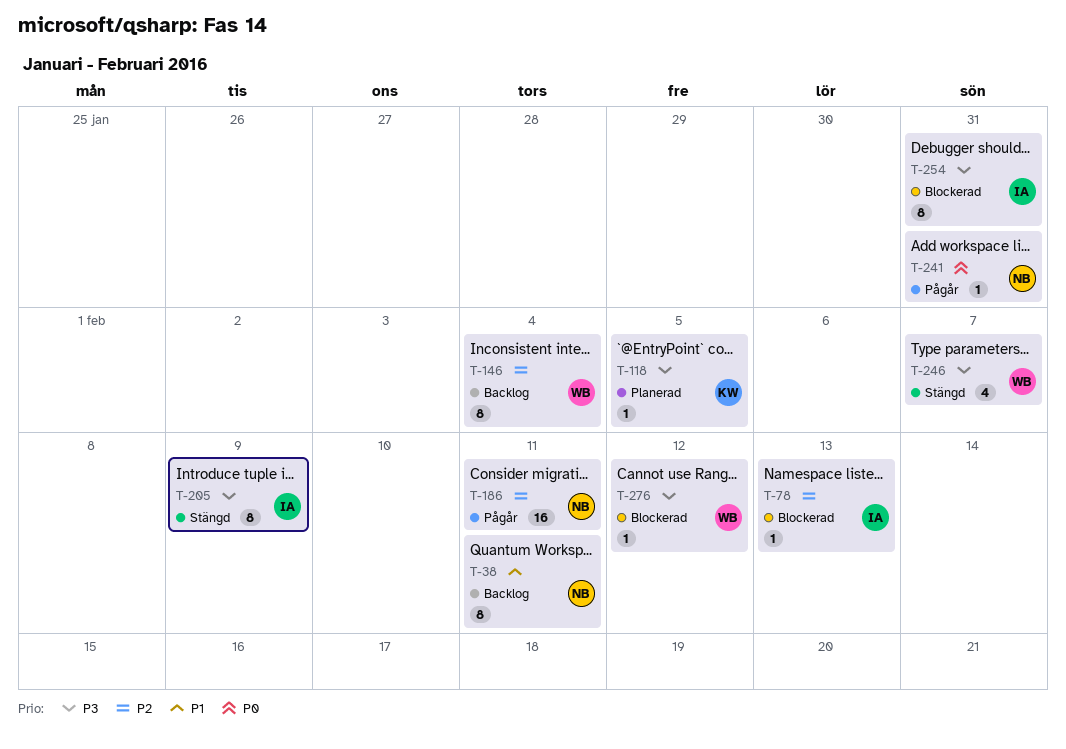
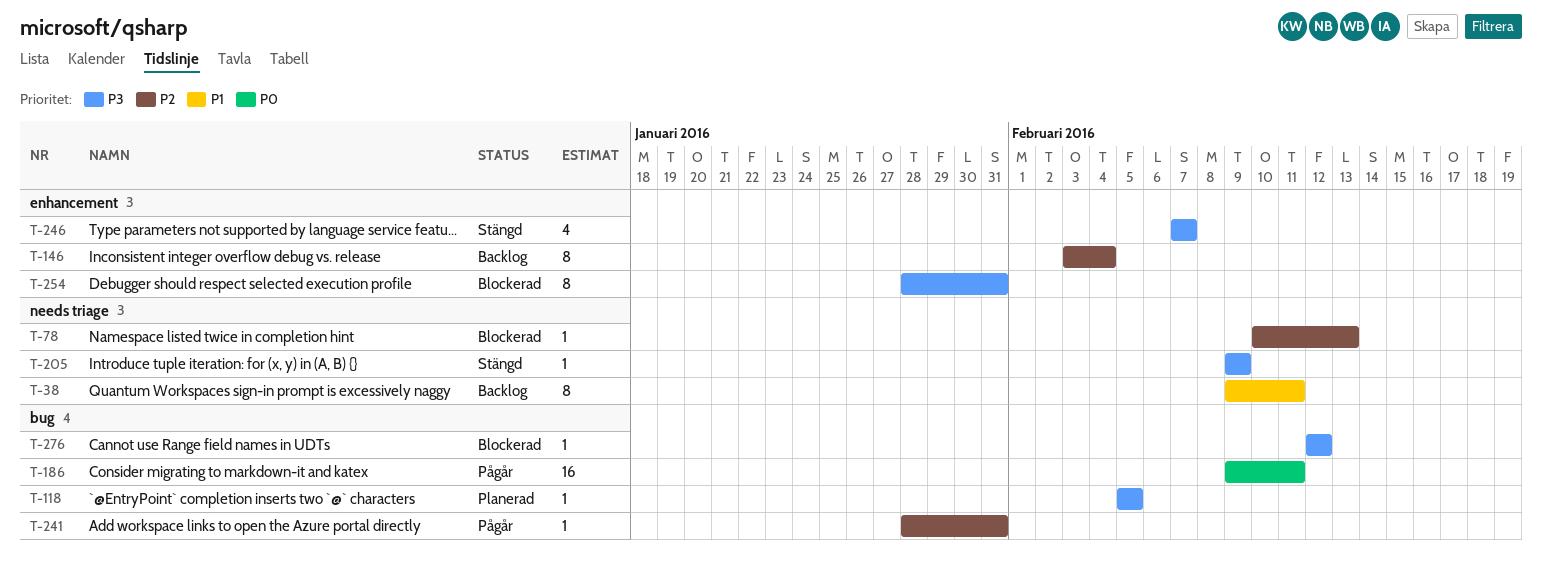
T-186, priority: P2 -> P0
T-205, estimate: 8 -> 1
T-241, priority: P0 -> P2

